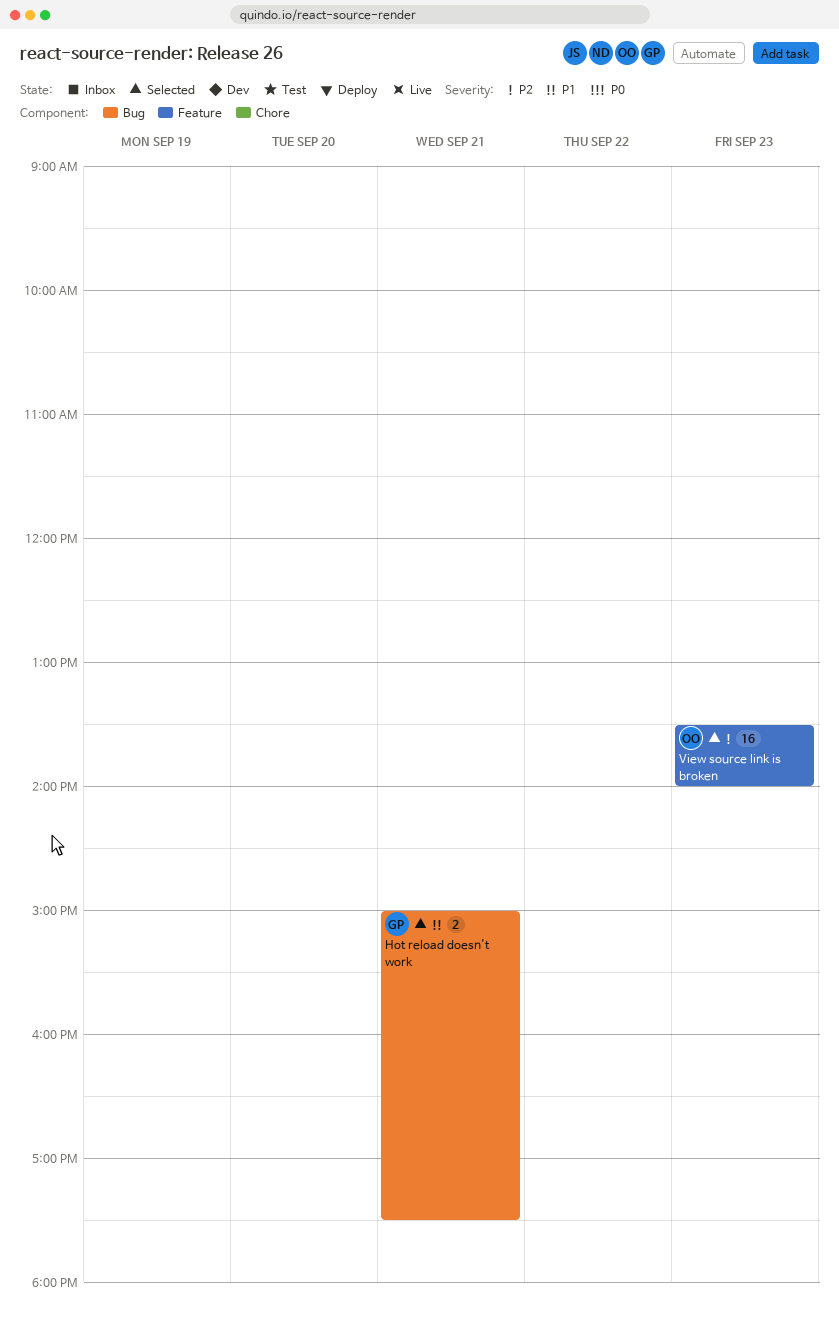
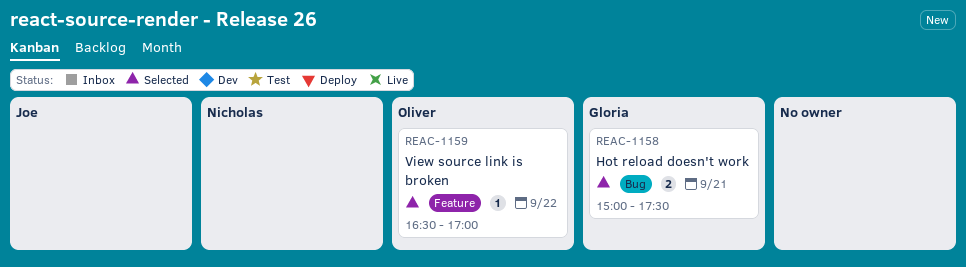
View source link is broken, estimate: 16 -> 1
View source link is broken, day: Sep 23 -> Sep 22
View source link is broken, begins: 13:30 -> 16:30
View source link is broken, ends: 14:00 -> 17:00

